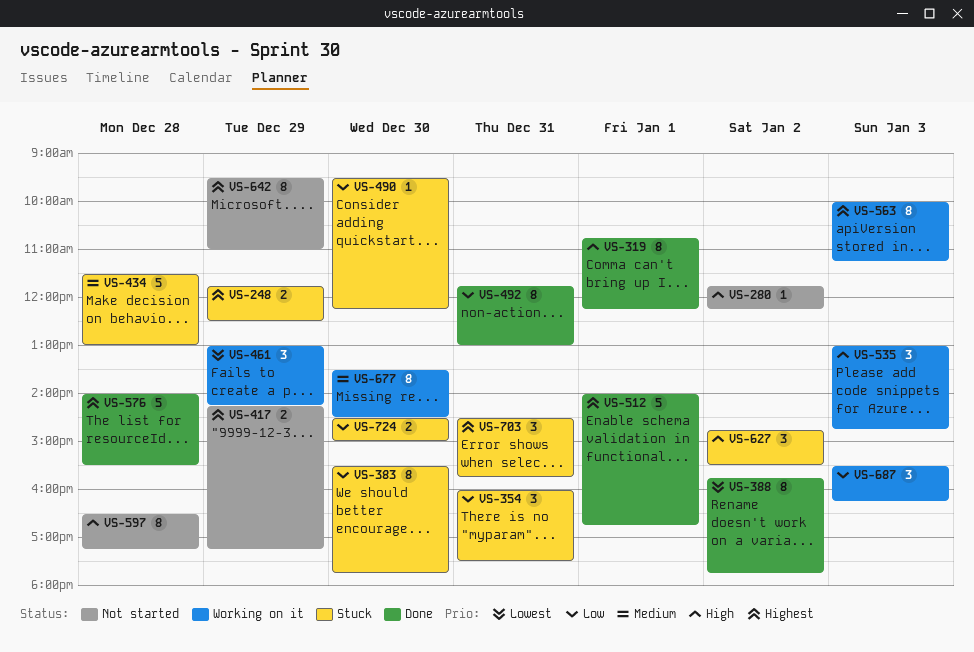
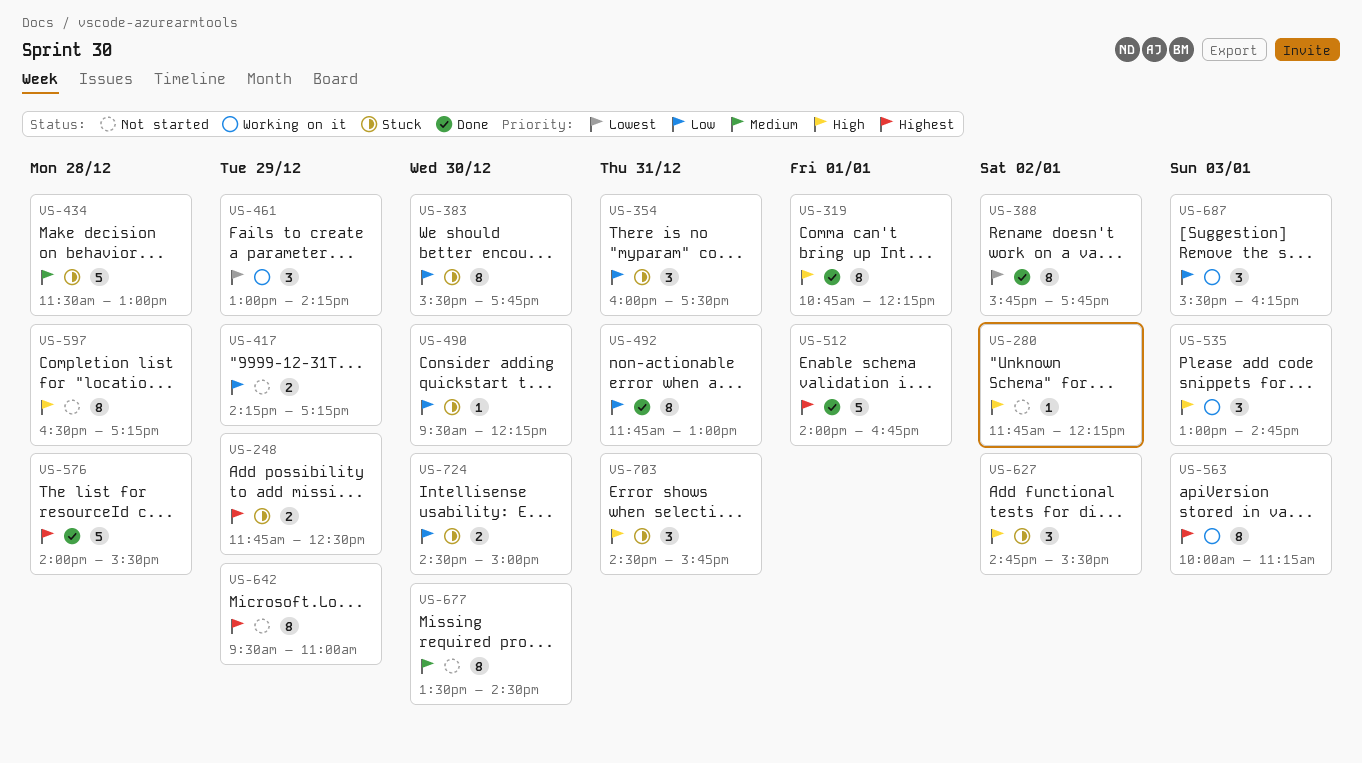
VS-417, priority: Highest -> Low
VS-677, status: Working on it -> Not started
VS-703, priority: Highest -> High

